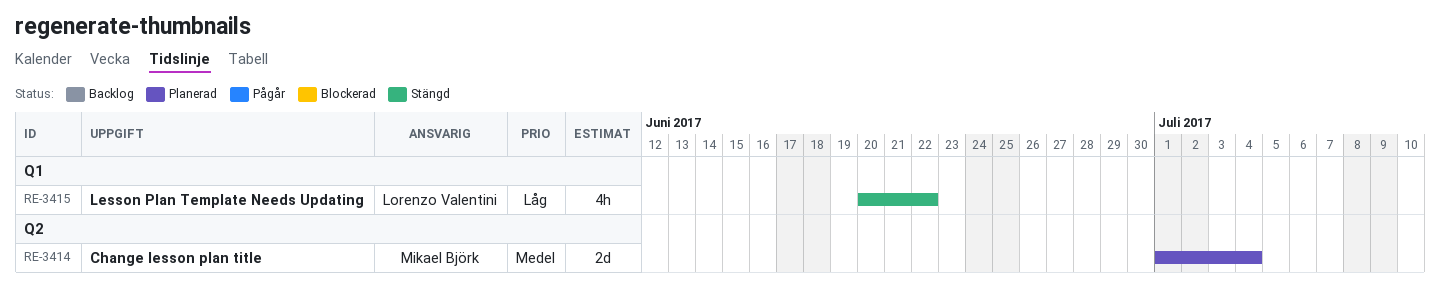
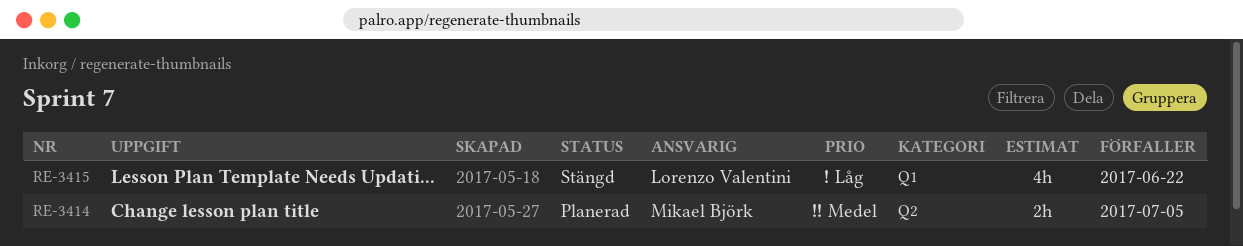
RE-3414, estimate: 2d -> 2h
RE-3414, due: Jul 4 -> Jul 5

